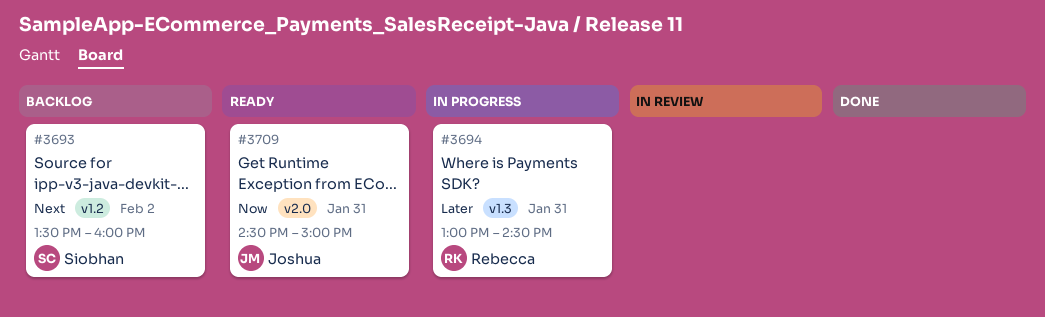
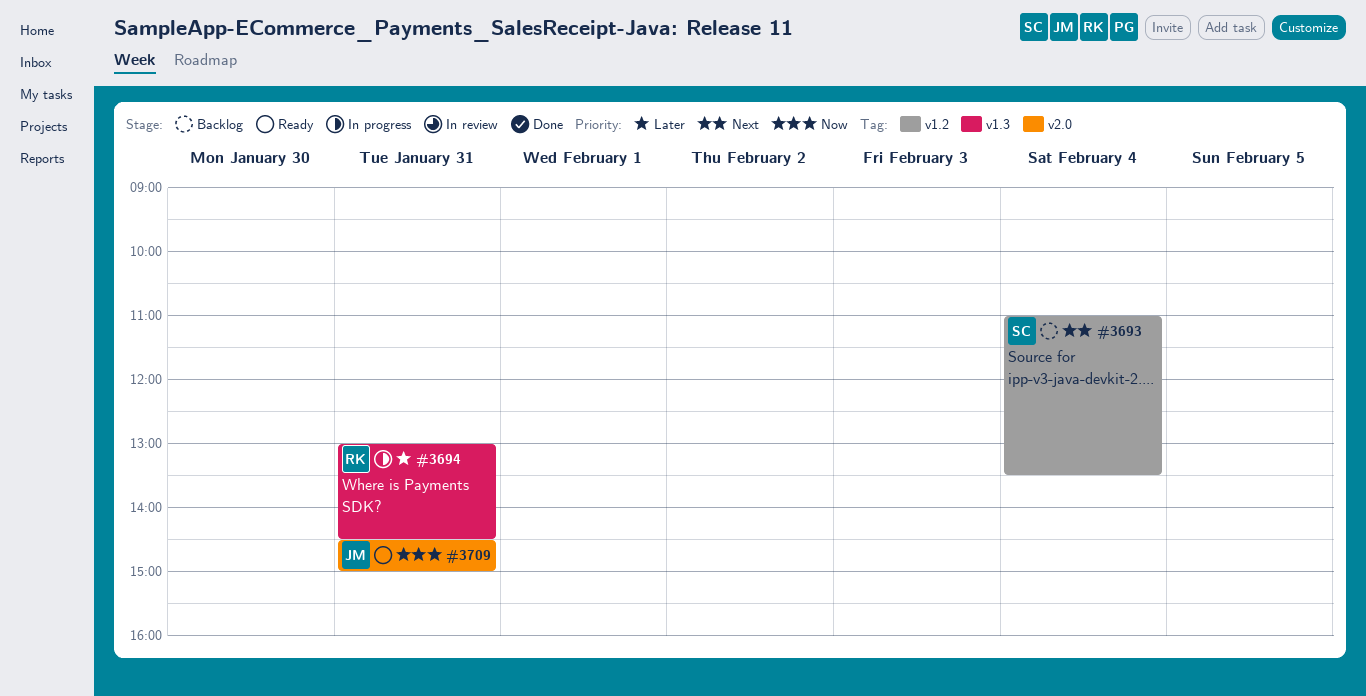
#3693, day: Feb 2 -> Feb 4
#3693, begins: 13:30 -> 11:00
#3693, ends: 16:00 -> 13:30

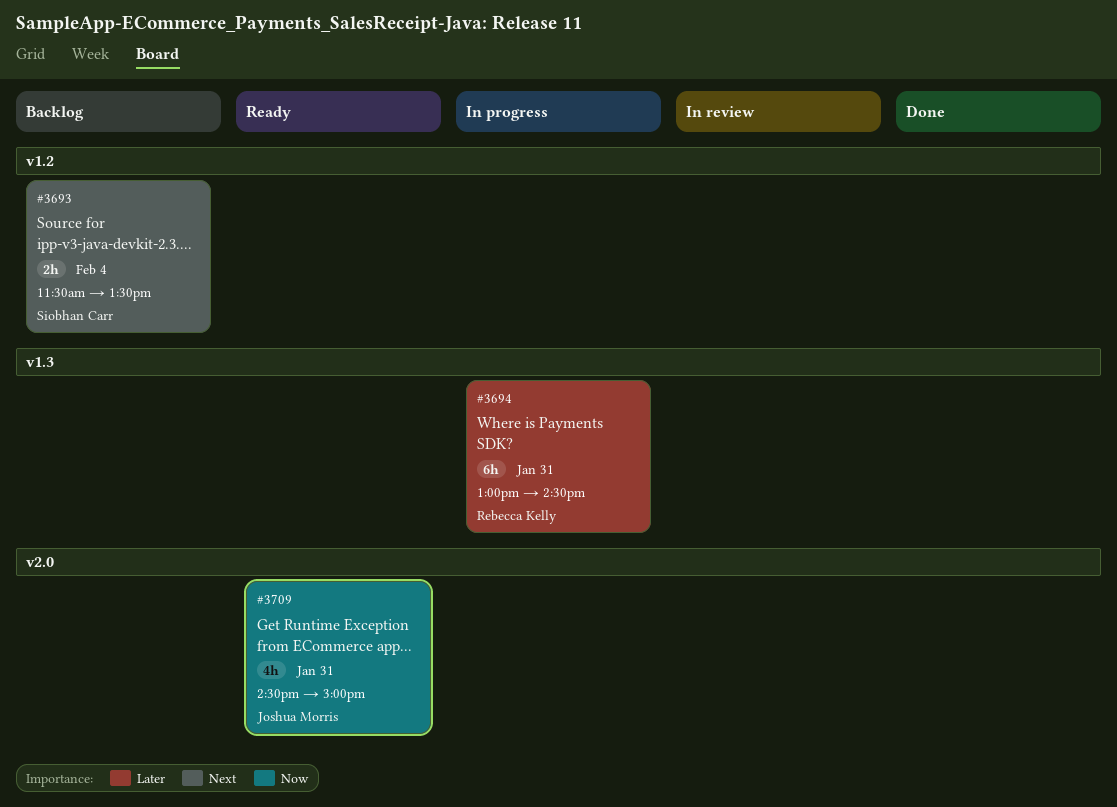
#3693, begins: 11:00 -> 11:30

